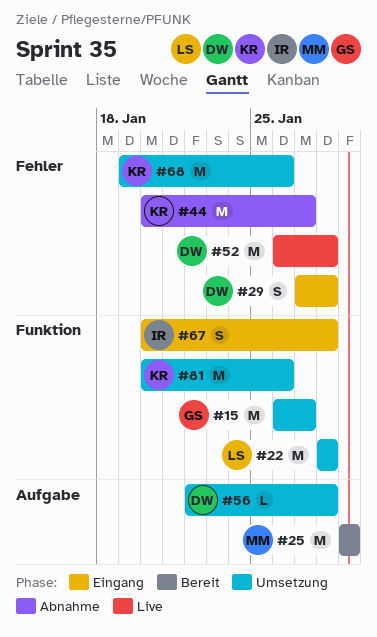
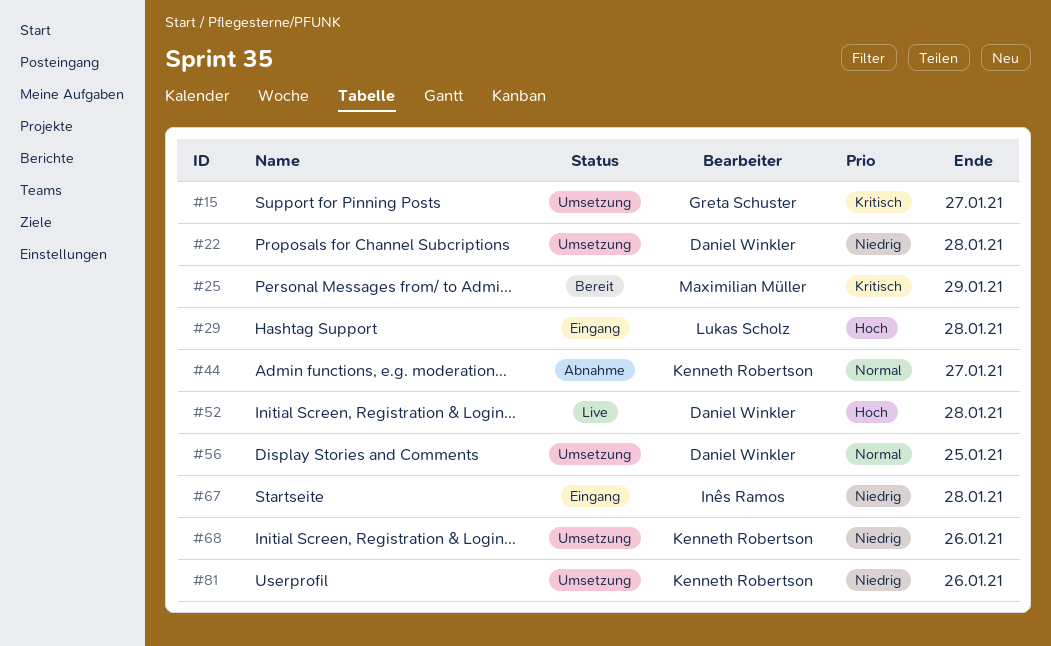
#22, owner: Lukas Scholz -> Daniel Winkler
#29, owner: Daniel Winkler -> Lukas Scholz
#56, due: Jan 28 -> Jan 25

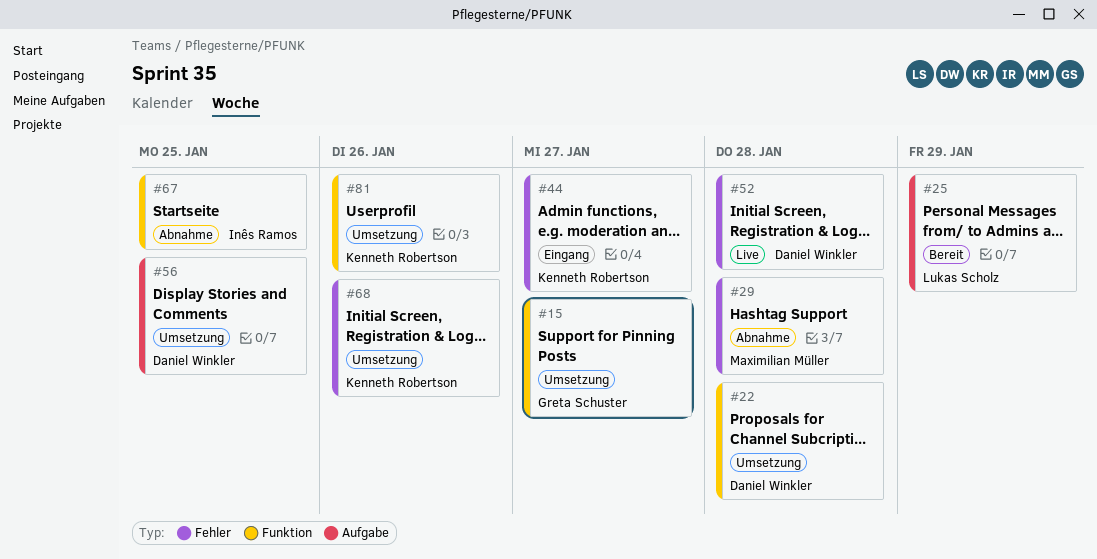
#25, owner: Maximilian Müller -> Lukas Scholz
#29, status: Eingang -> Abnahme
#29, owner: Lukas Scholz -> Maximilian Müller
#44, status: Abnahme -> Eingang
#67, status: Eingang -> Abnahme
#67, due: Jan 28 -> Jan 25

